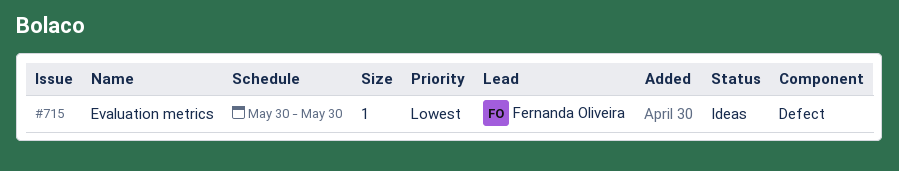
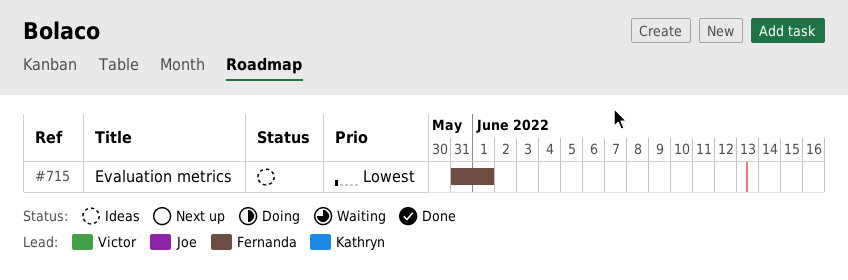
#715, start: May 30 -> May 31
#715, due: May 30 -> Jun 1

